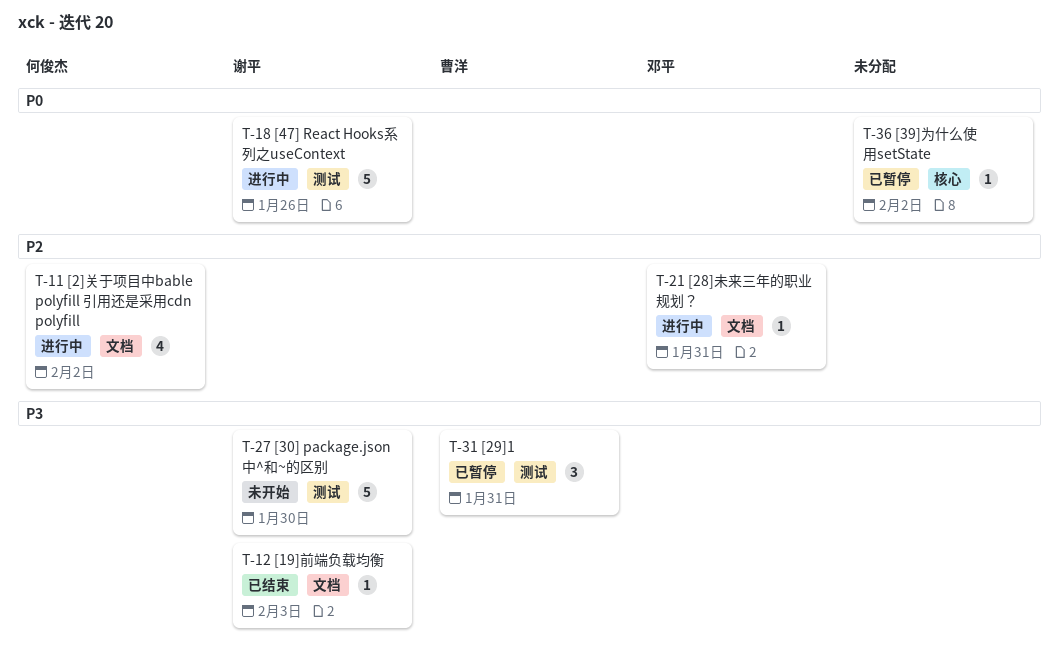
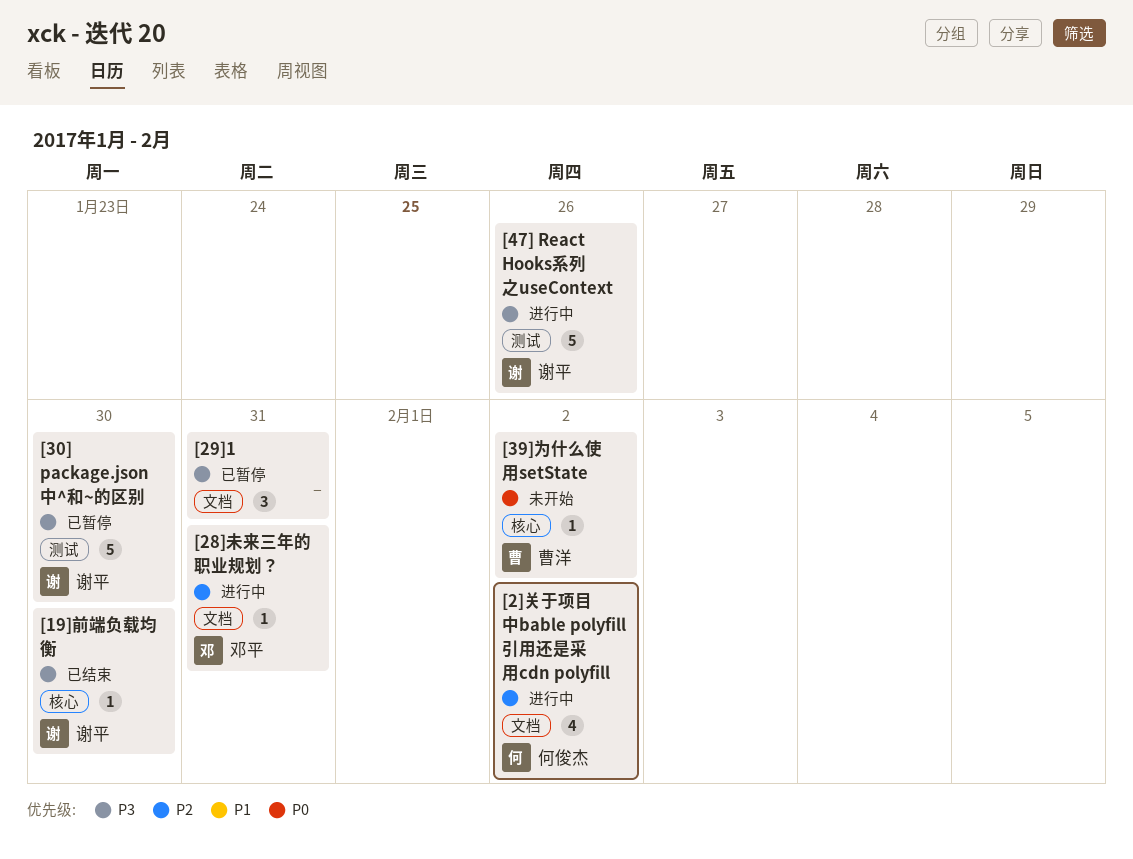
[19]前端负载均衡, label: 文档 -> 核心
[19]前端负载均衡, due: Feb 3 -> Jan 30
[29]1, owner: 曹洋 -> none
[29]1, label: 测试 -> 文档
[30] package.json中^和~的区别, status: 未开始 -> 已暂停
[39]为什么使用setState, status: 已暂停 -> 未开始
[39]为什么使用setState, owner: none -> 曹洋
[47] React Hooks系列之useContext, priority: P0 -> P3

